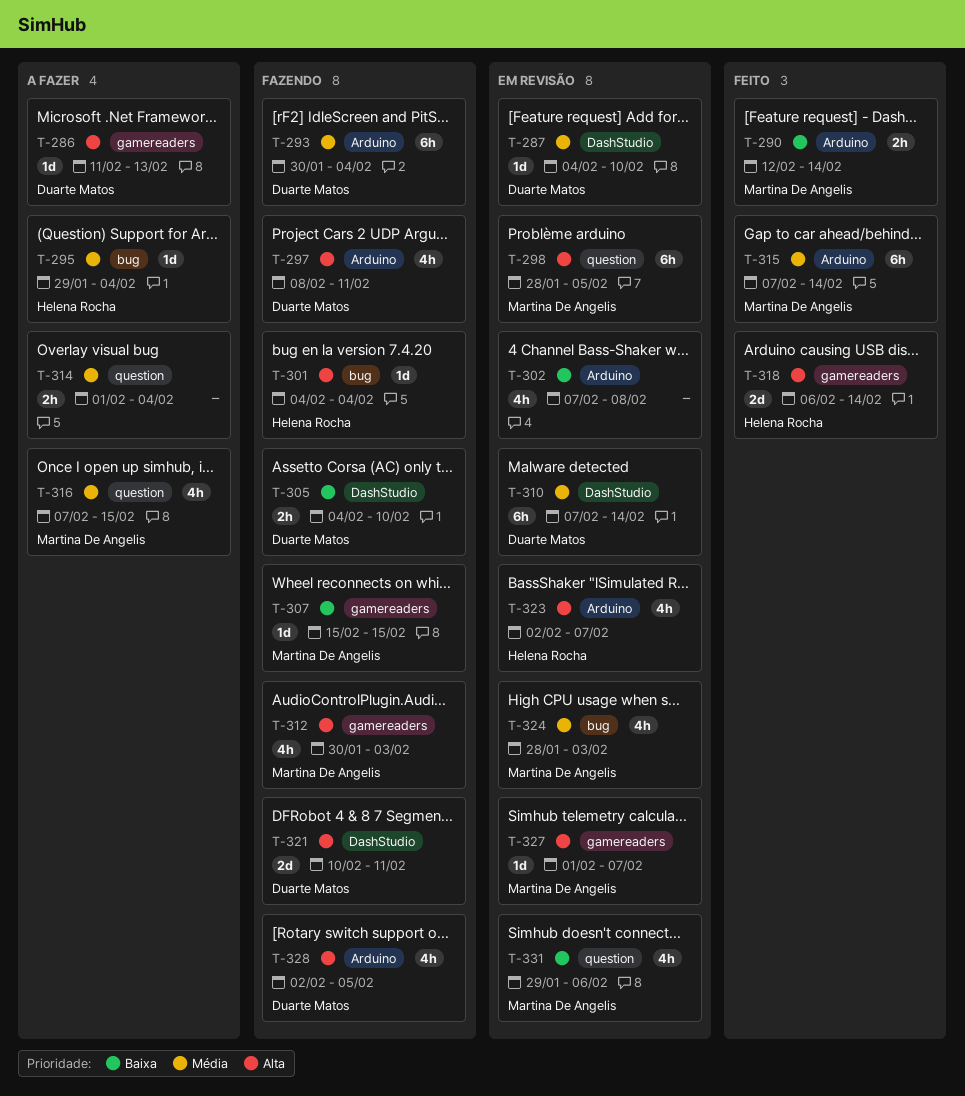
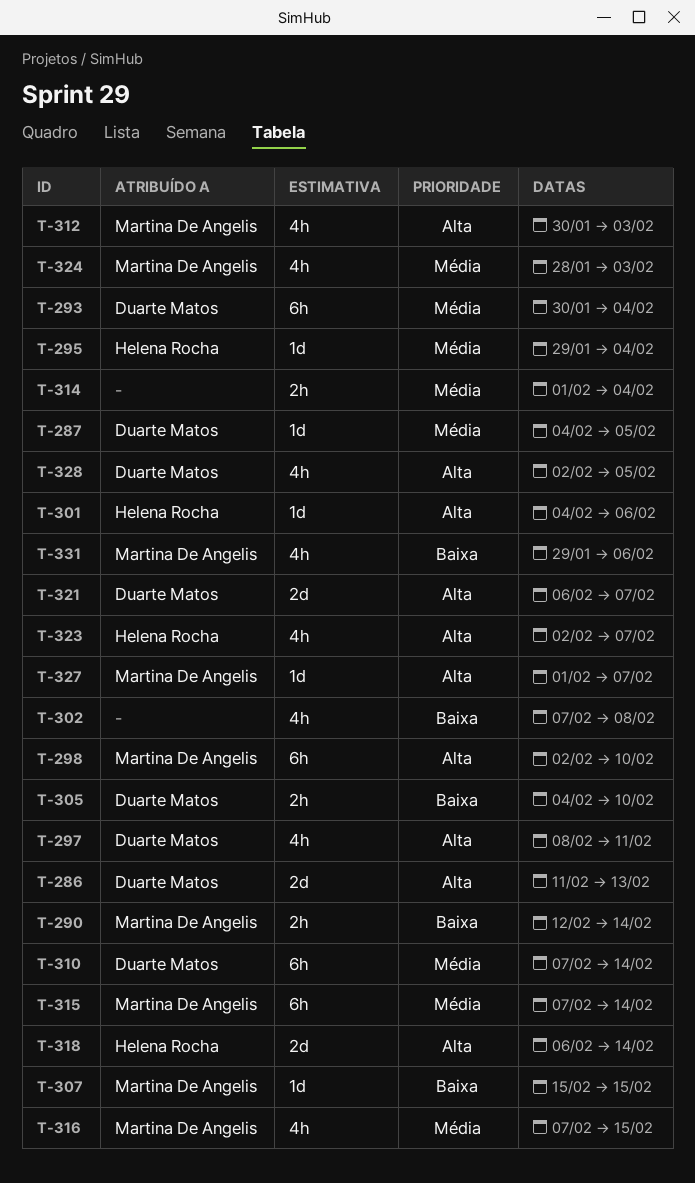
T-286, estimate: 1d -> 2d
T-287, due: Feb 10 -> Feb 5
T-298, start: Jan 28 -> Feb 2
T-298, due: Feb 5 -> Feb 10
T-301, due: Feb 4 -> Feb 6
T-321, start: Feb 10 -> Feb 6
T-321, due: Feb 11 -> Feb 7

